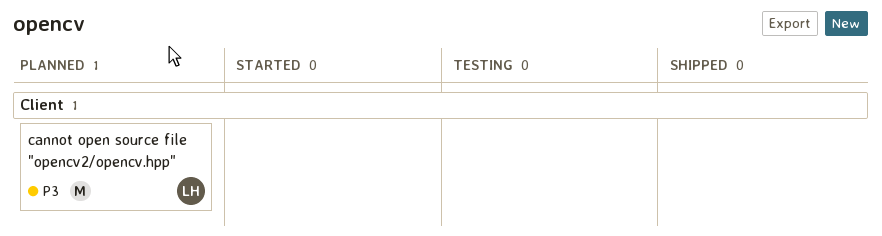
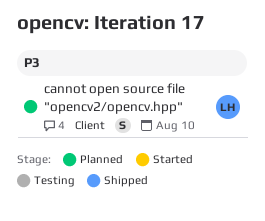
cannot open source file "opencv2/opencv.hpp", estimate: M -> S

